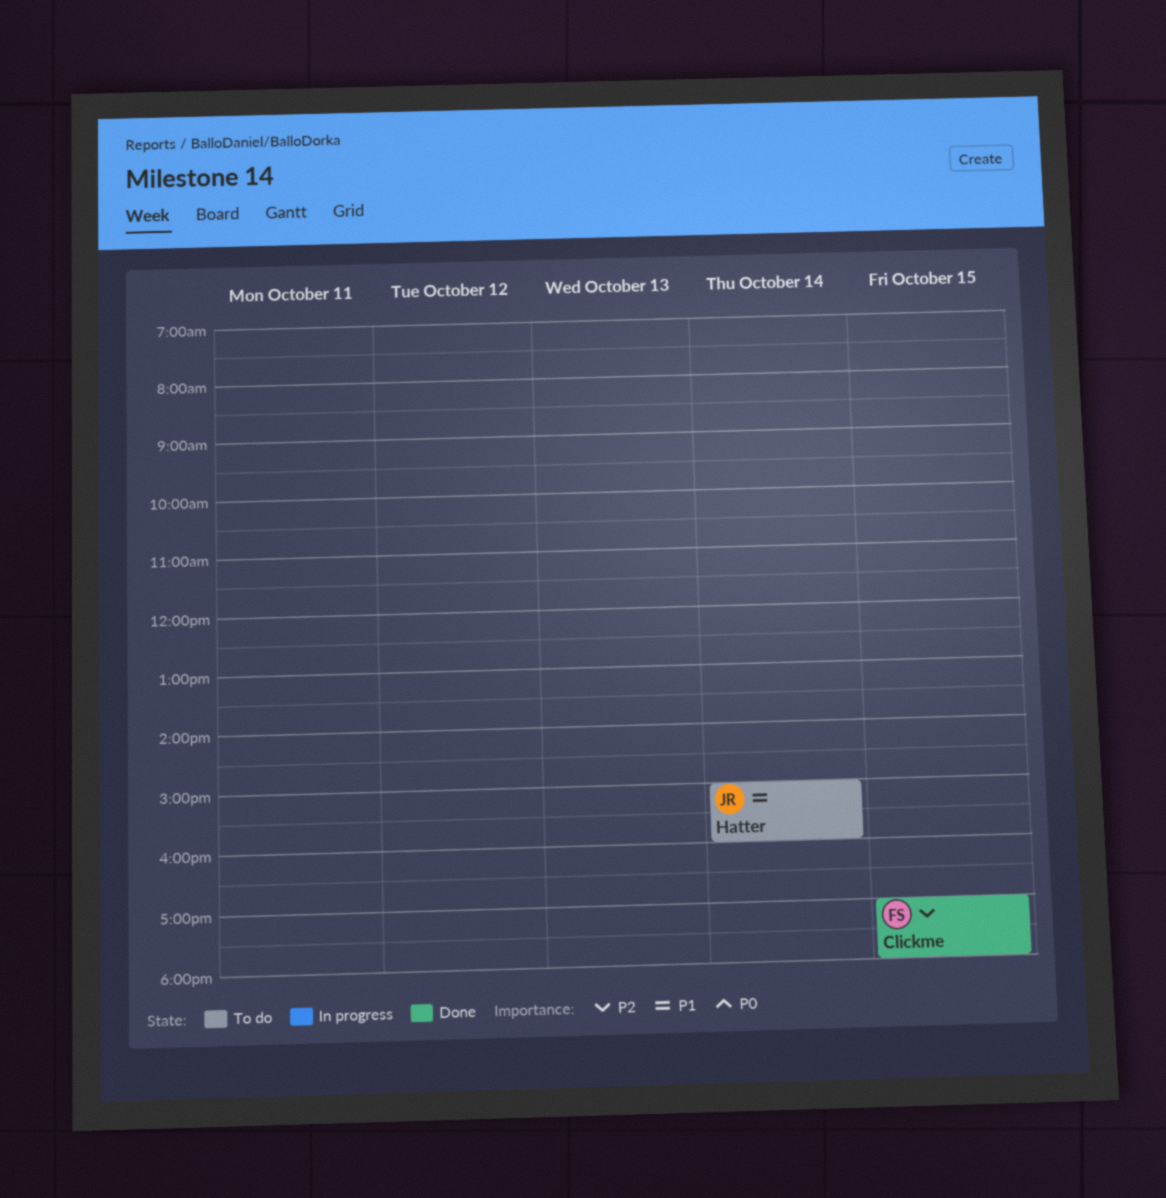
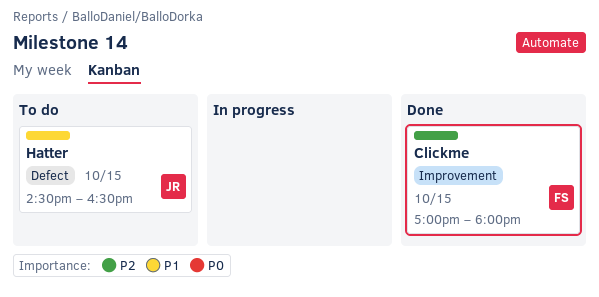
Hatter, day: Oct 14 -> Oct 15
Hatter, begins: 15:00 -> 14:30
Hatter, ends: 16:00 -> 16:30

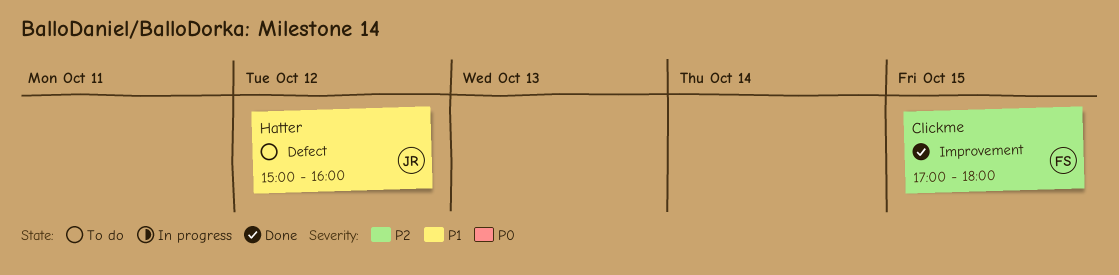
Hatter, day: Oct 15 -> Oct 12
Hatter, begins: 14:30 -> 15:00
Hatter, ends: 16:30 -> 16:00

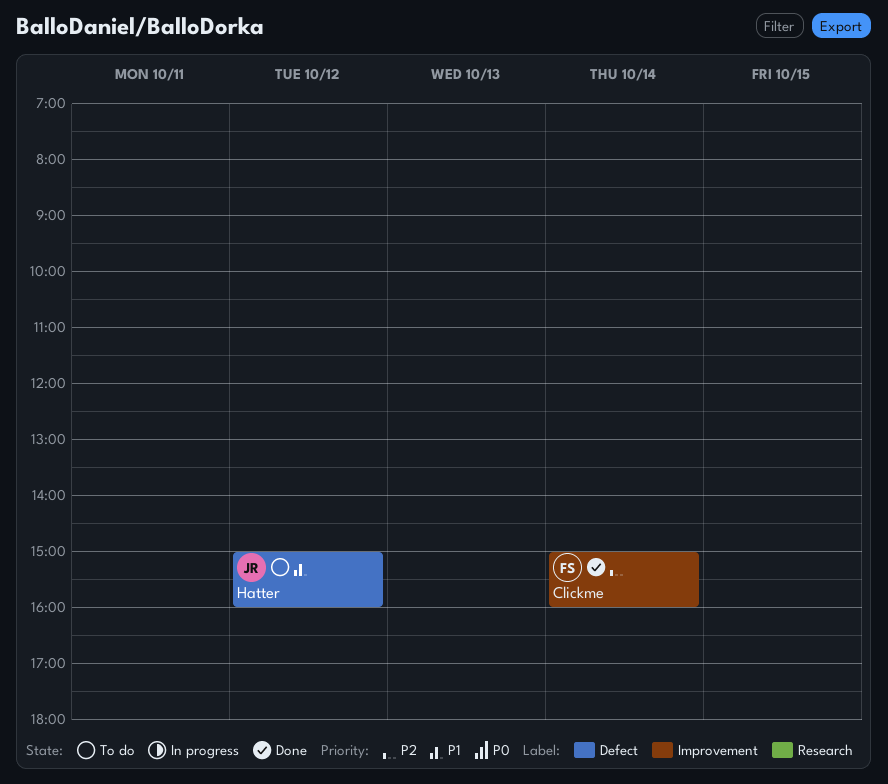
Clickme, day: Oct 15 -> Oct 14
Clickme, begins: 17:00 -> 15:00
Clickme, ends: 18:00 -> 16:00

